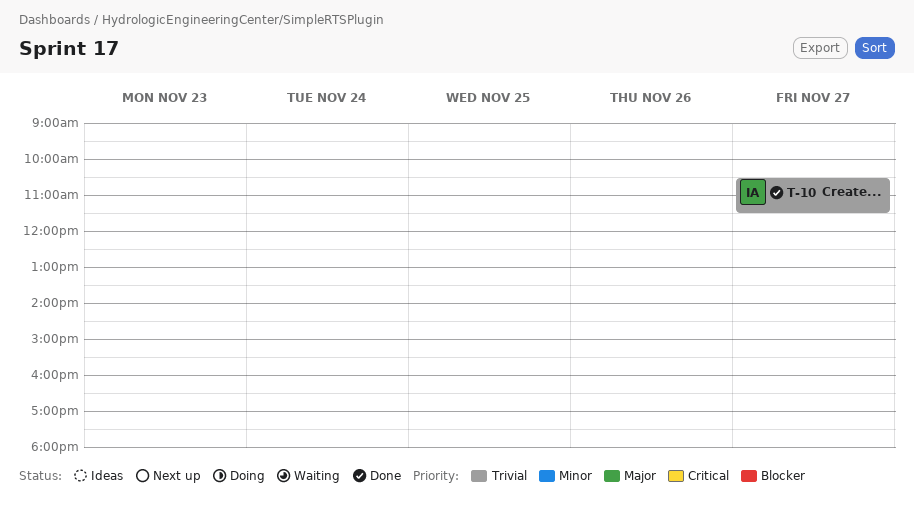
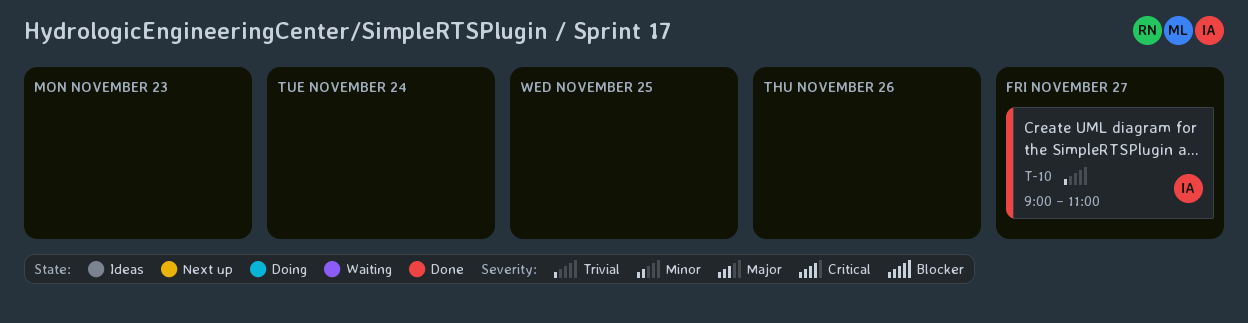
T-10, begins: 10:30 -> 09:00
T-10, ends: 11:30 -> 11:00

